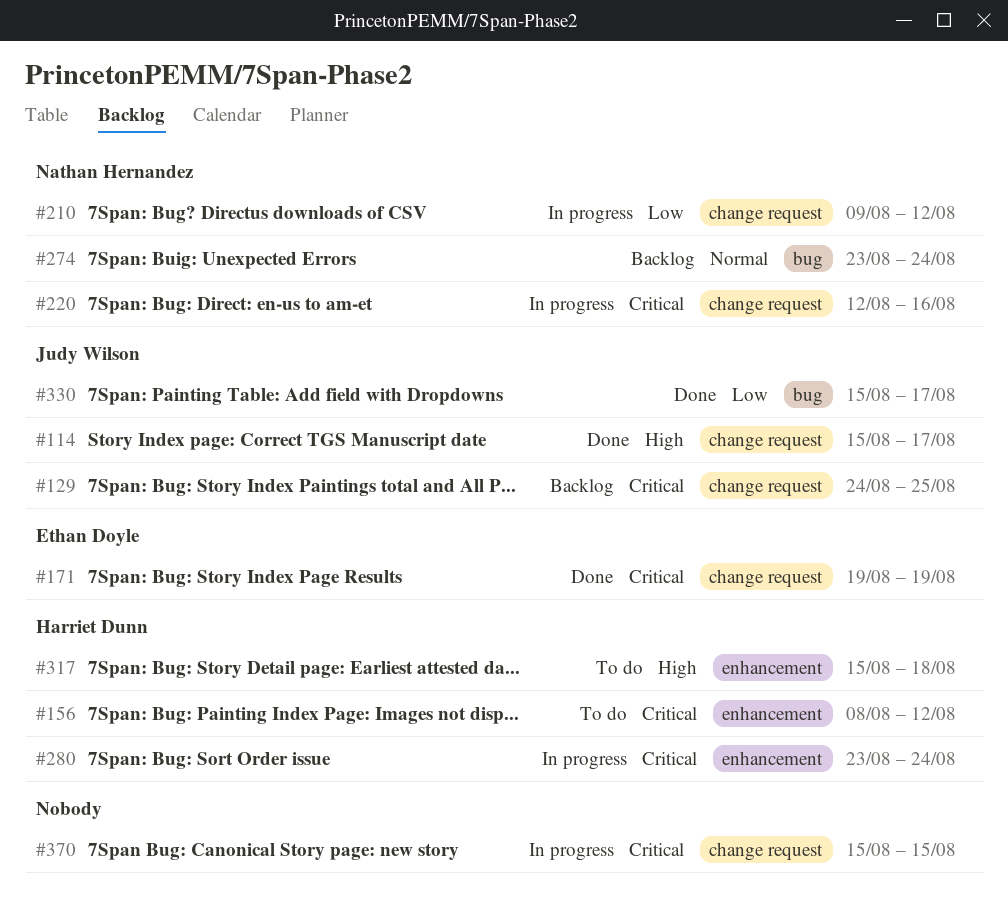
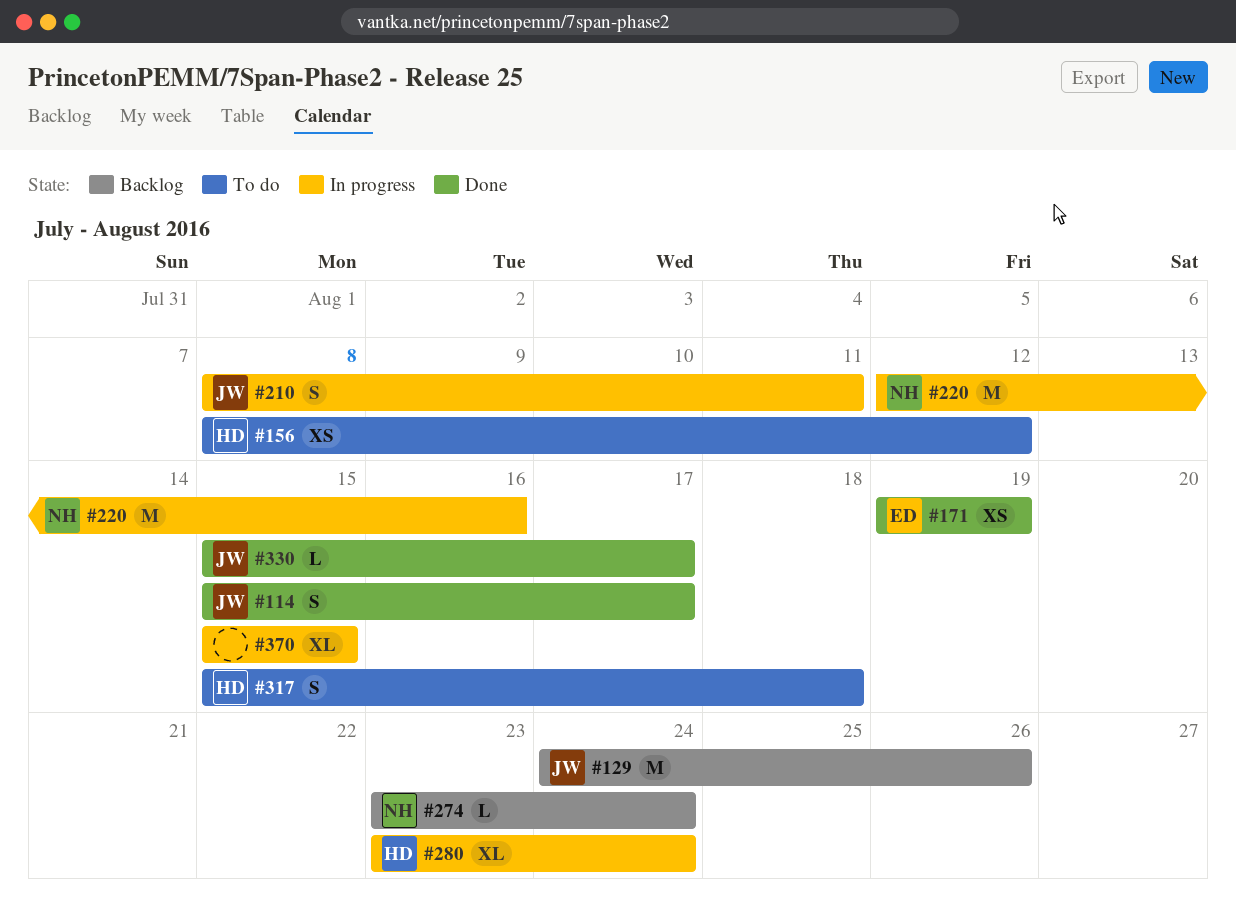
#129, due: Aug 25 -> Aug 26
#210, owner: Nathan Hernandez -> Judy Wilson
#210, start: Aug 9 -> Aug 8
#210, due: Aug 12 -> Aug 11

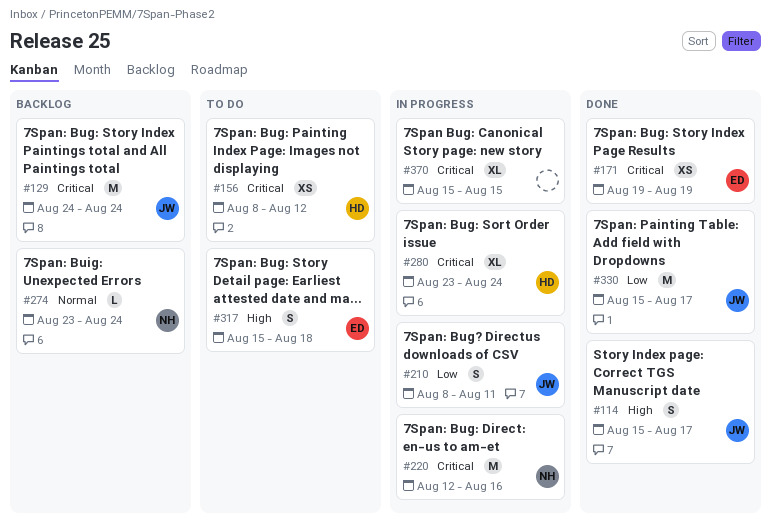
#129, due: Aug 26 -> Aug 24
#317, owner: HD -> ED
#330, estimate: L -> M

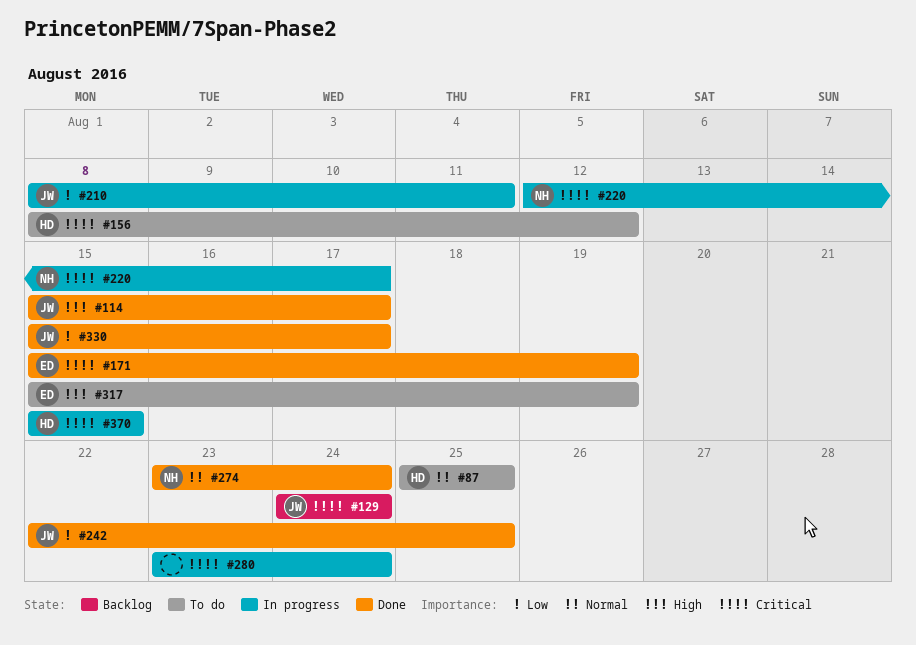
#87: none -> present
#171, start: Aug 19 -> Aug 15
#220, due: Aug 16 -> Aug 17
#242: none -> present
#274, status: Backlog -> Done
#280, owner: HD -> none
#317, due: Aug 18 -> Aug 19
#370, owner: none -> HD

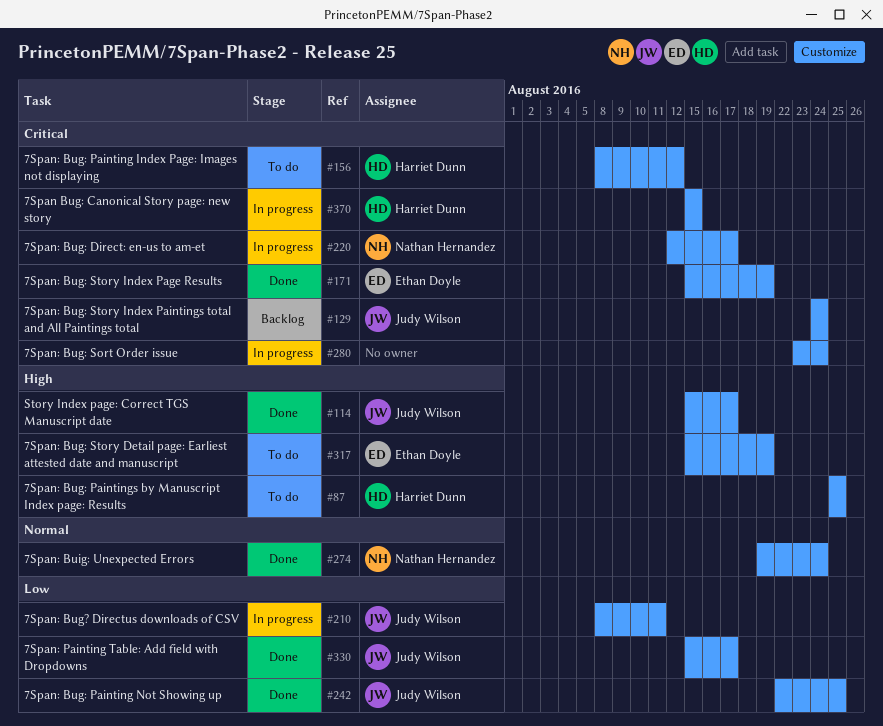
#87, priority: Normal -> High
#274, start: Aug 23 -> Aug 19

